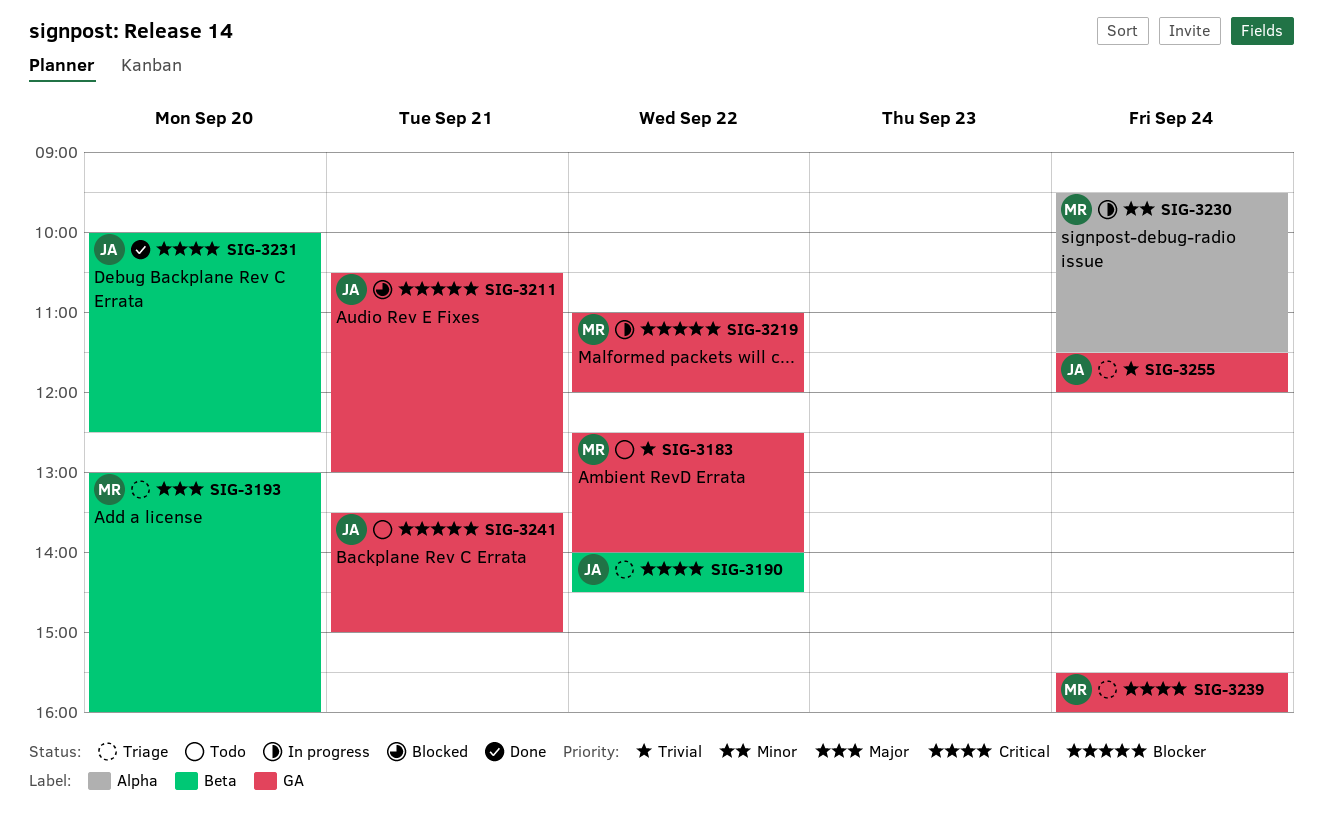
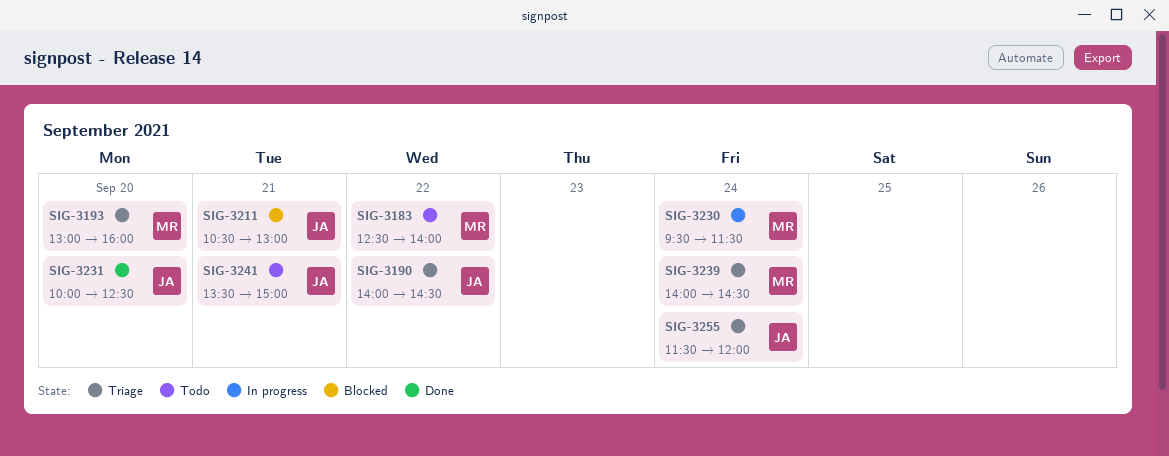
SIG-3219: present -> none
SIG-3239, begins: 15:30 -> 14:00
SIG-3239, ends: 16:00 -> 14:30

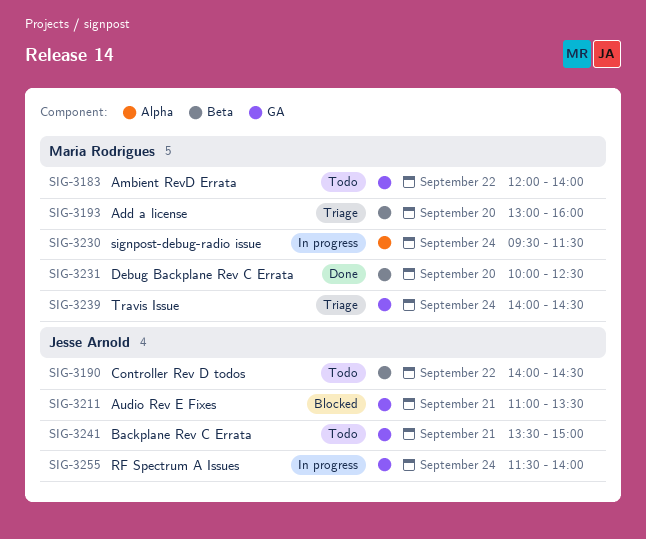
SIG-3183, begins: 12:30 -> 12:00
SIG-3190, status: Triage -> Todo
SIG-3211, begins: 10:30 -> 11:00
SIG-3211, ends: 13:00 -> 13:30
SIG-3231, owner: Jesse Arnold -> Maria Rodrigues
SIG-3255, status: Triage -> In progress
SIG-3255, ends: 12:00 -> 14:00

